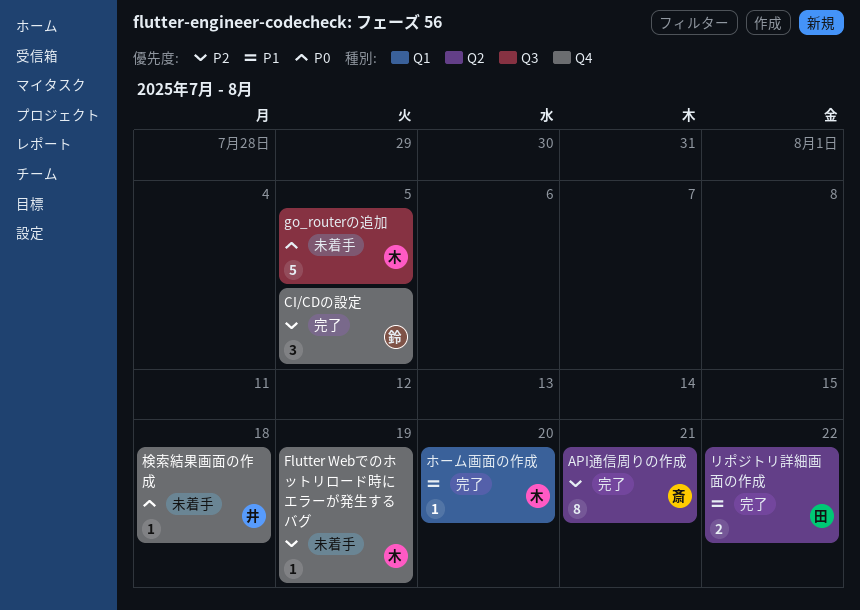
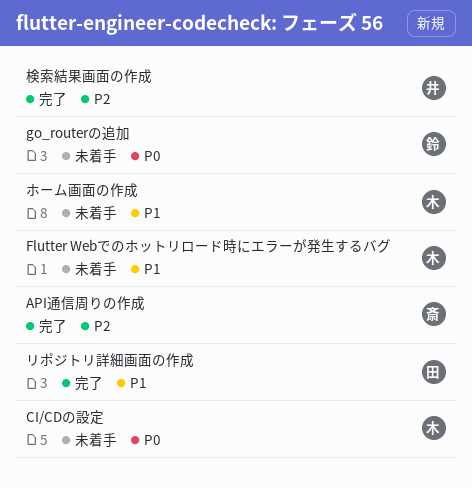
CI/CDの設定, status: 完了 -> 未着手
CI/CDの設定, owner: 鈴 -> 木
CI/CDの設定, priority: P2 -> P0
Flutter Webでのホットリロード時にエラーが発生するバグ, priority: P2 -> P1
go_routerの追加, owner: 木 -> 鈴
ホーム画面の作成, status: 完了 -> 未着手
検索結果画面の作成, status: 未着手 -> 完了
検索結果画面の作成, priority: P0 -> P2

